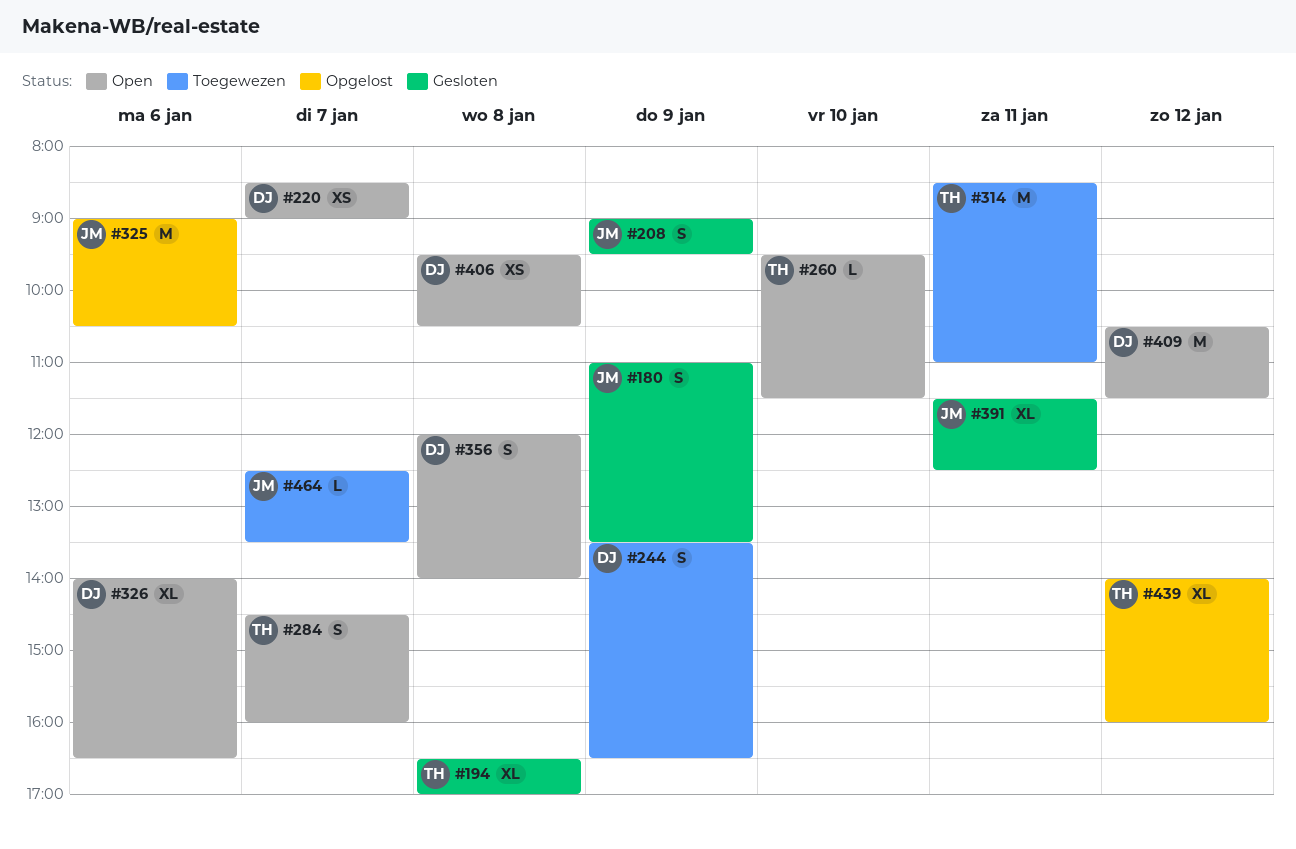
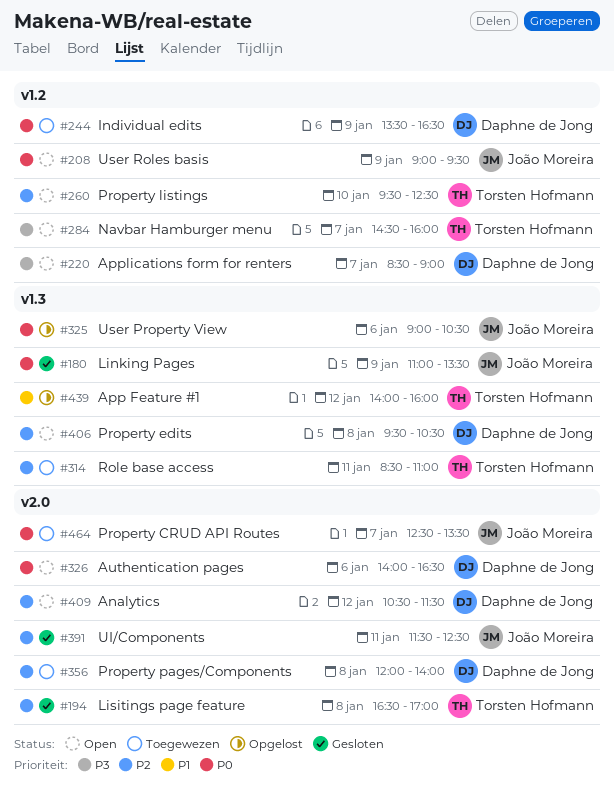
#208, status: Gesloten -> Open
#260, ends: 11:30 -> 12:30
#356, status: Open -> Toegewezen

